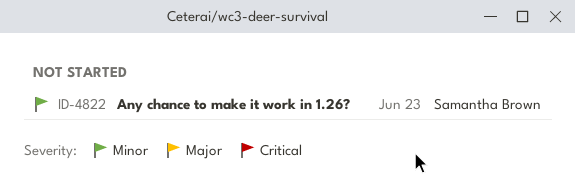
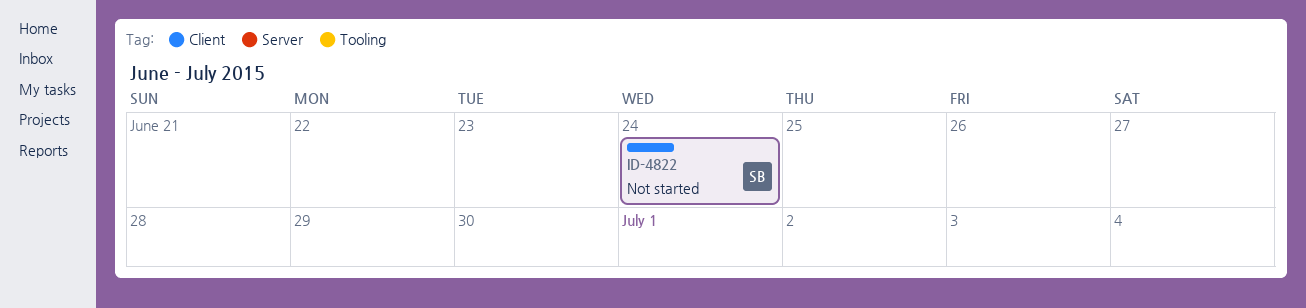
ID-4822, due: Jun 23 -> Jun 24

